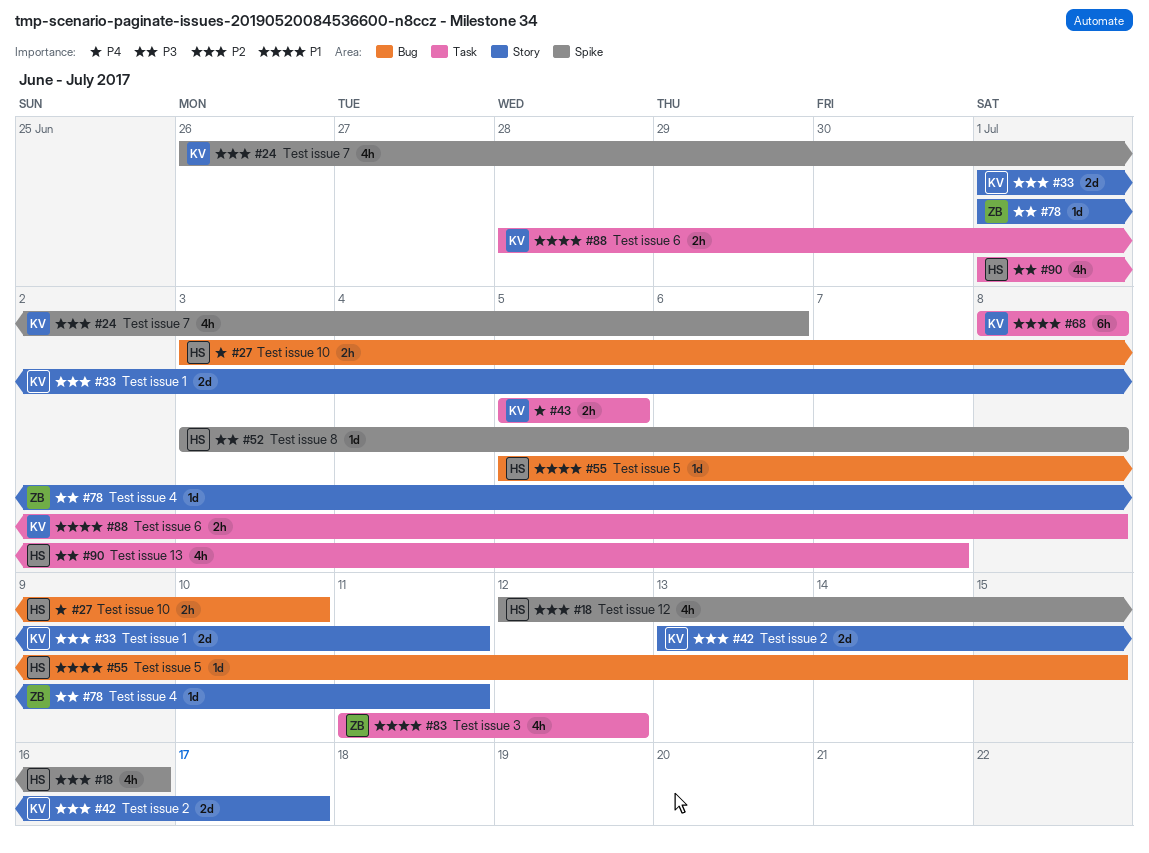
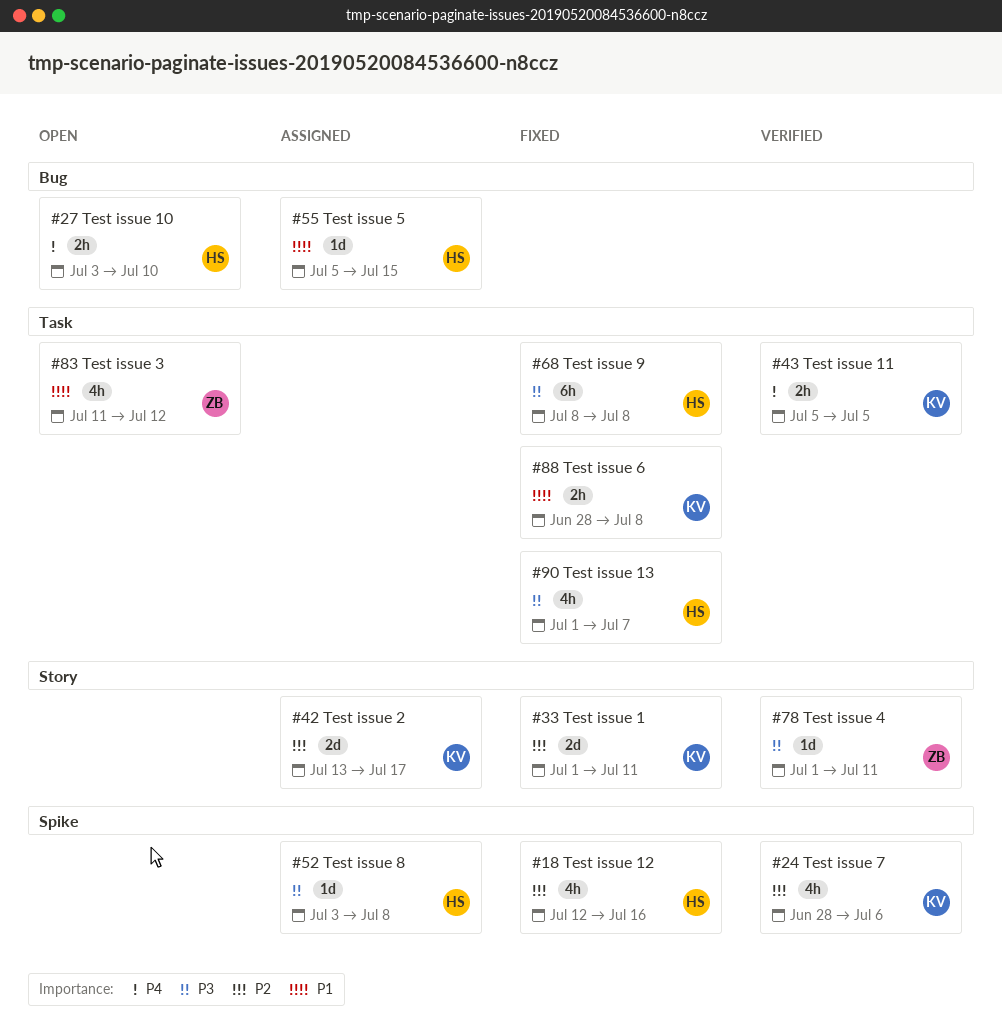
#24, start: Jun 26 -> Jun 28
#68, owner: KV -> HS
#68, priority: P1 -> P3

